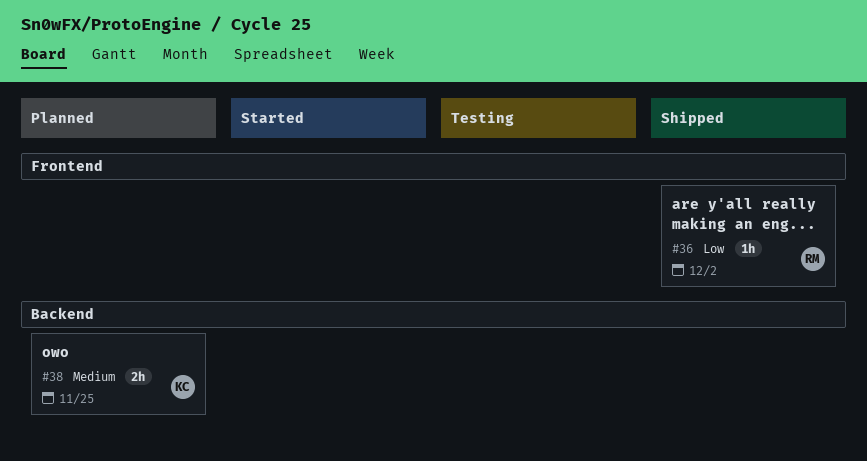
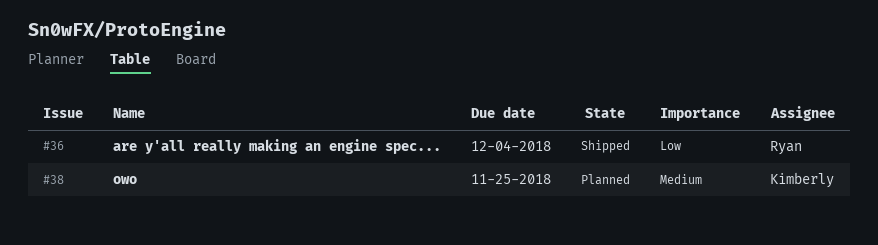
#36, due: Dec 2 -> Dec 4

